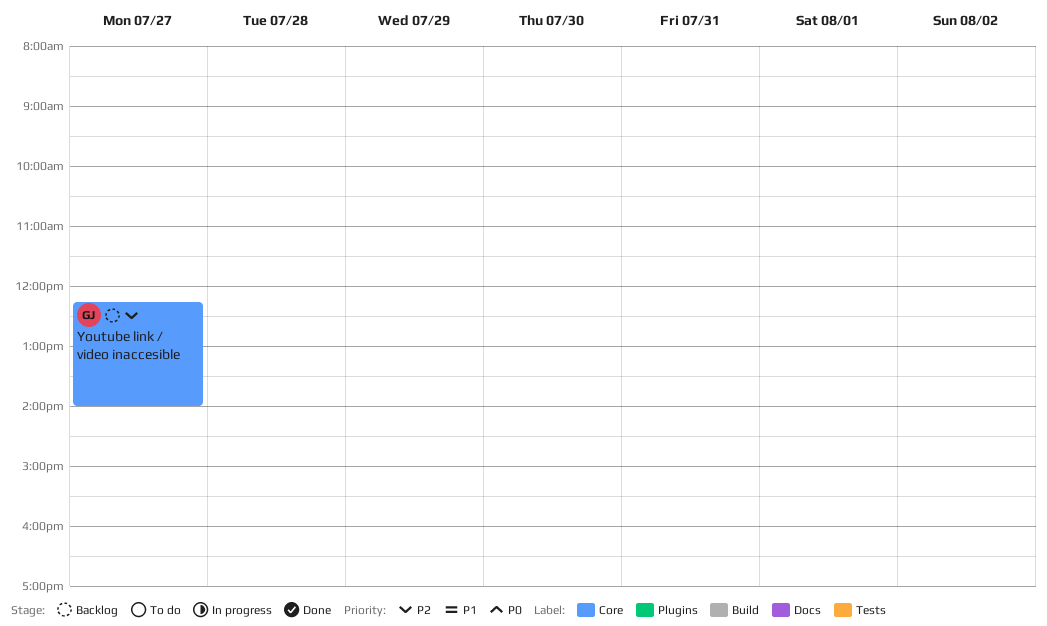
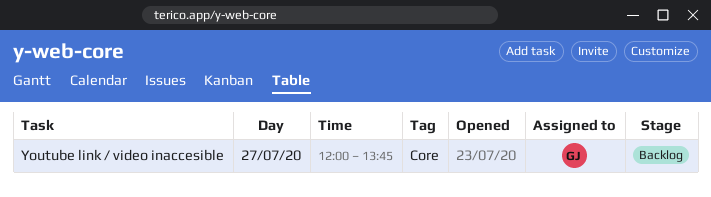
Youtube link / video inaccesible, begins: 12:15 -> 12:00
Youtube link / video inaccesible, ends: 14:00 -> 13:45

